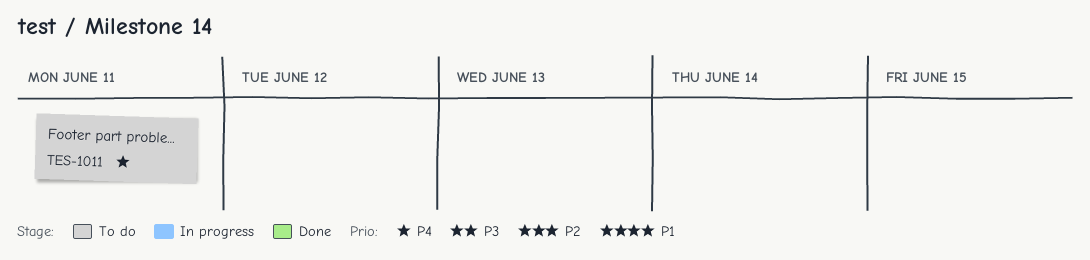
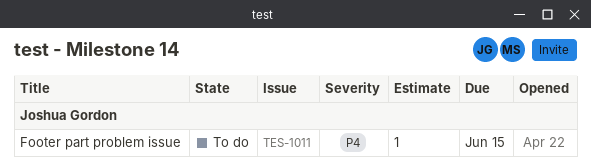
TES-1011, due: Jun 11 -> Jun 15

